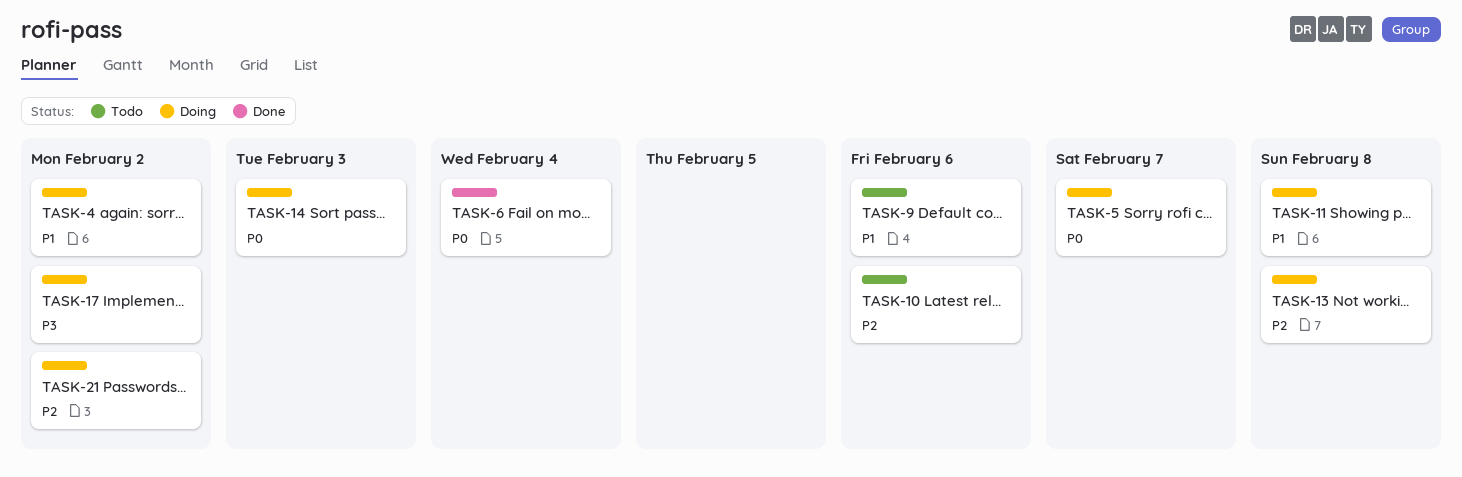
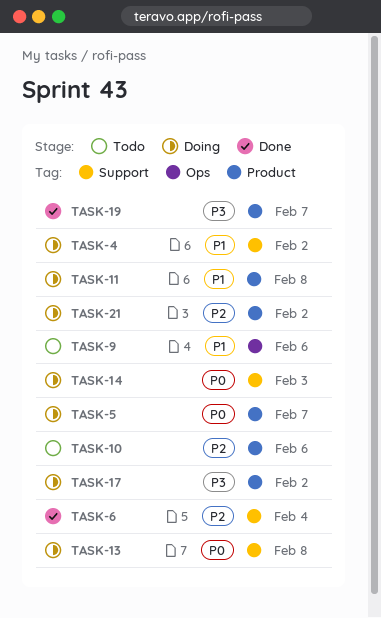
TASK-6, priority: P0 -> P2
TASK-13, priority: P2 -> P0
TASK-19: none -> present

